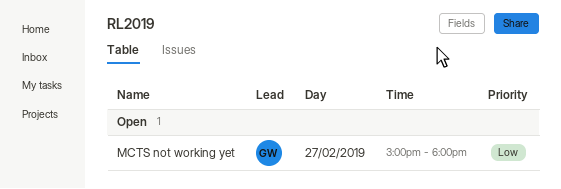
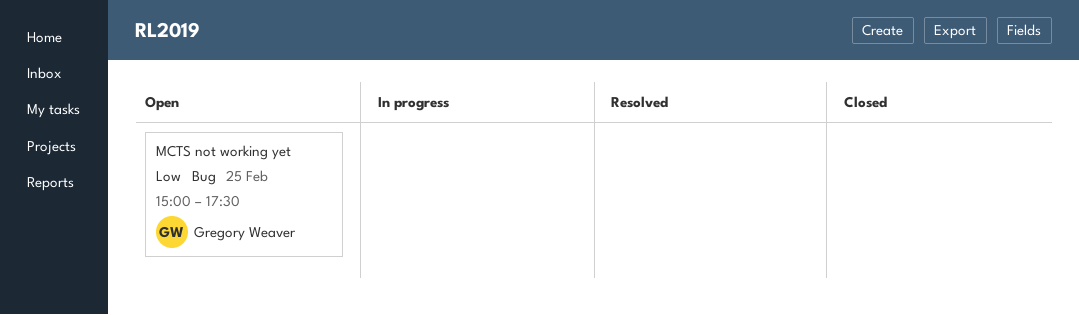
MCTS not working yet, day: Feb 27 -> Feb 25
MCTS not working yet, ends: 18:00 -> 17:30

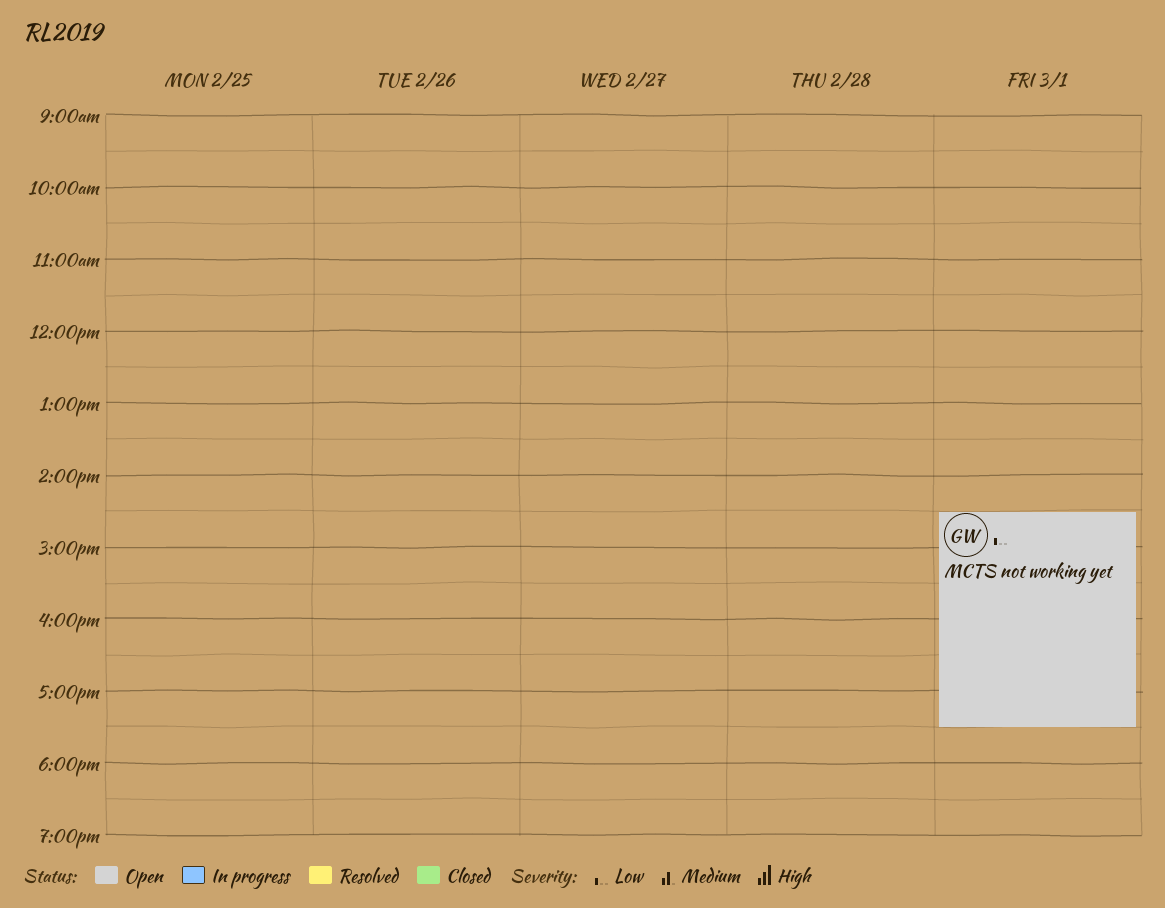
MCTS not working yet, day: Feb 25 -> Mar 1
MCTS not working yet, begins: 15:00 -> 14:30

